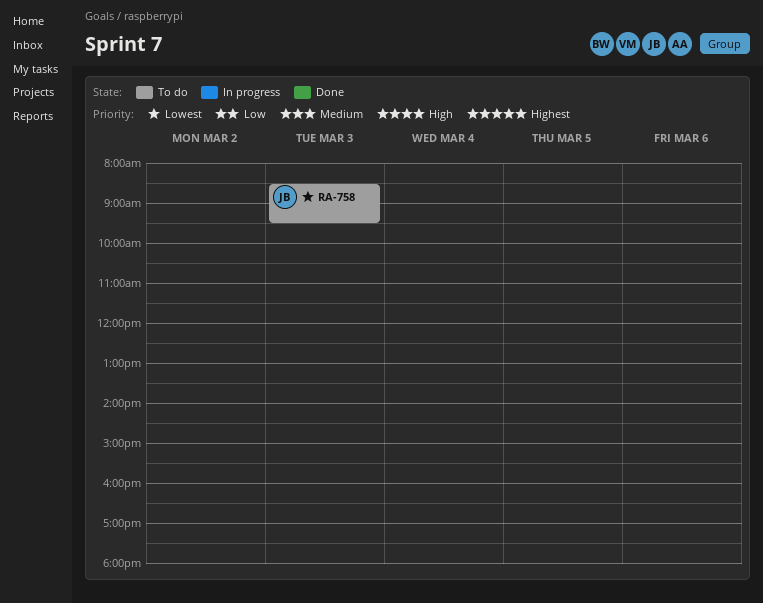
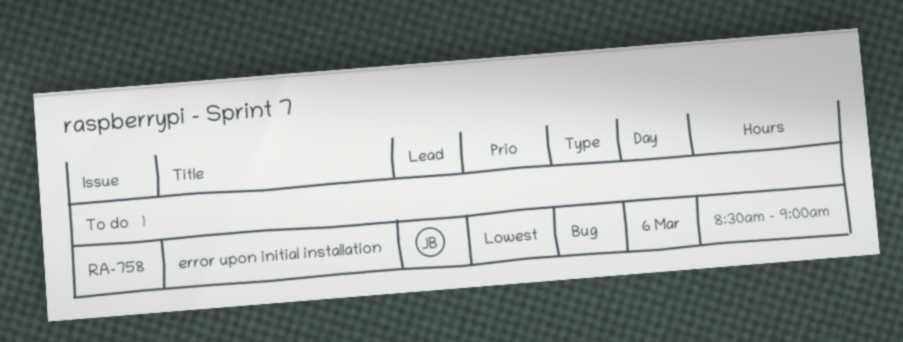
RA-758, day: Mar 3 -> Mar 6
RA-758, ends: 09:30 -> 09:00

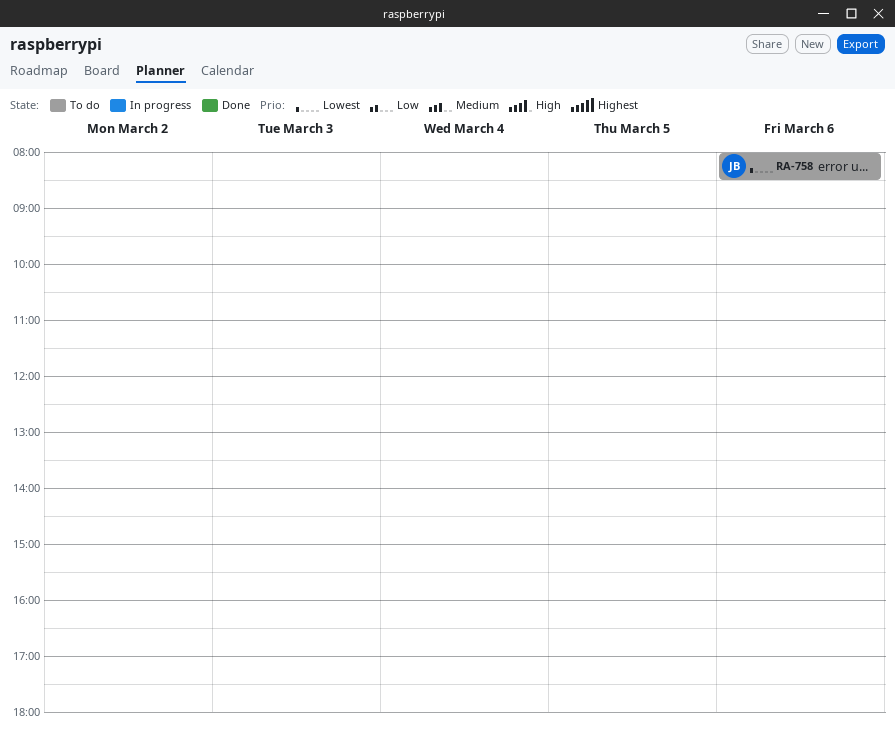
RA-758, begins: 08:30 -> 08:00
RA-758, ends: 09:00 -> 08:30

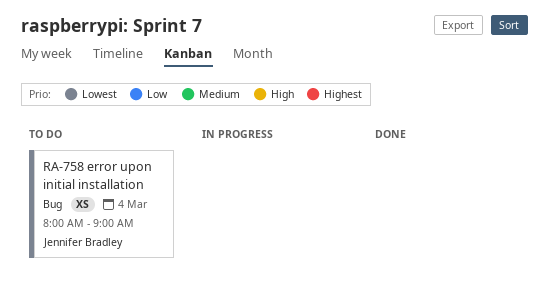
RA-758, day: Mar 6 -> Mar 4
RA-758, ends: 08:30 -> 09:00

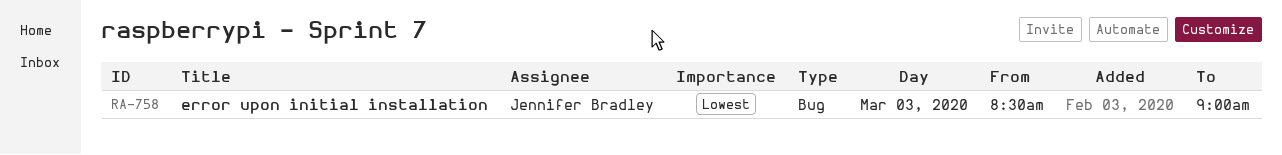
RA-758, day: Mar 4 -> Mar 3
RA-758, begins: 08:00 -> 08:30

